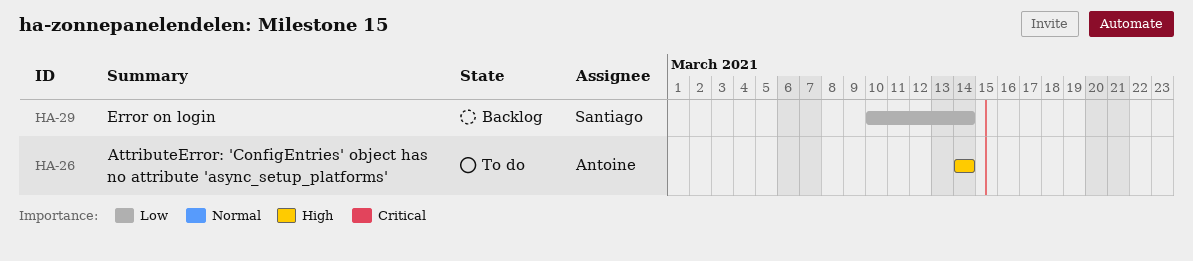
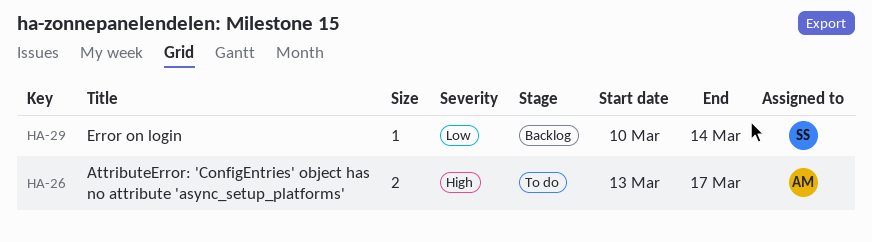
HA-26, start: Mar 14 -> Mar 13
HA-26, due: Mar 14 -> Mar 17

